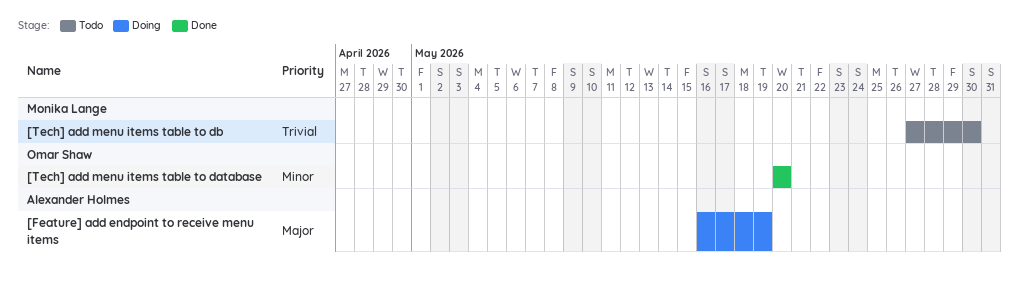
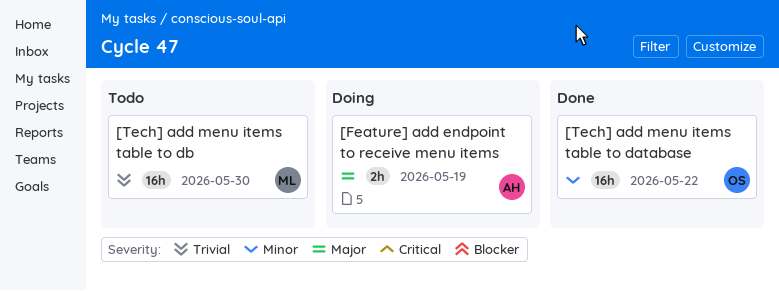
[Tech] add menu items table to database, due: May 20 -> May 22

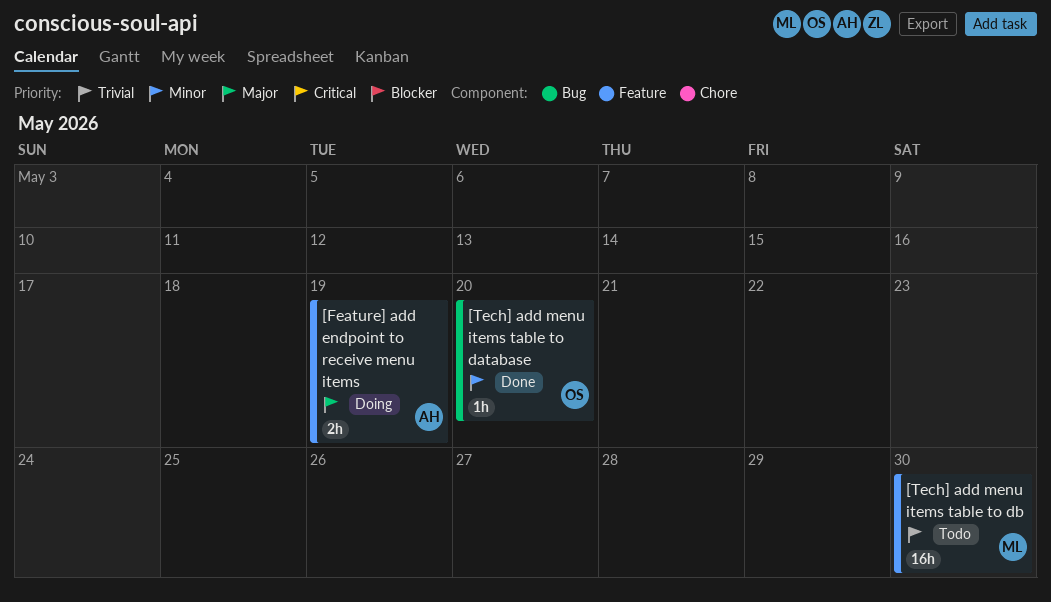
[Tech] add menu items table to database, estimate: 16h -> 1h
[Tech] add menu items table to database, due: May 22 -> May 20

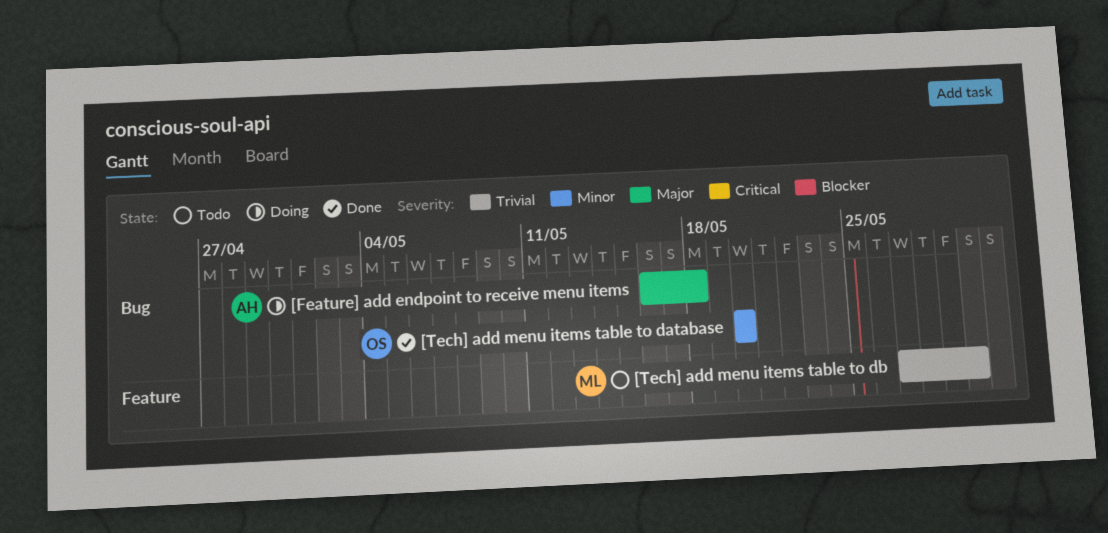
[Feature] add endpoint to receive menu items, label: Feature -> Bug
[Feature] add endpoint to receive menu items, due: May 19 -> May 18

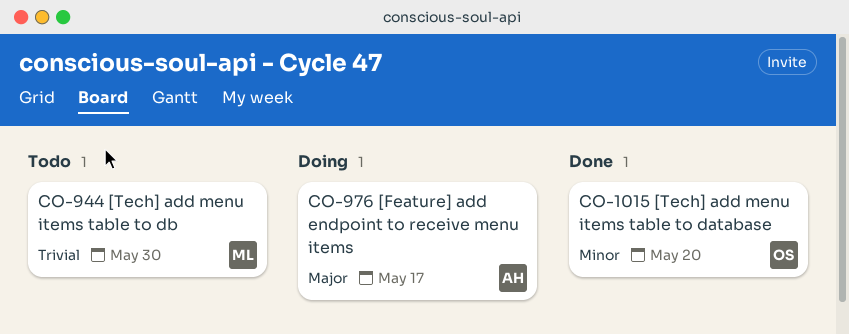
[Feature] add endpoint to receive menu items, due: May 18 -> May 17

